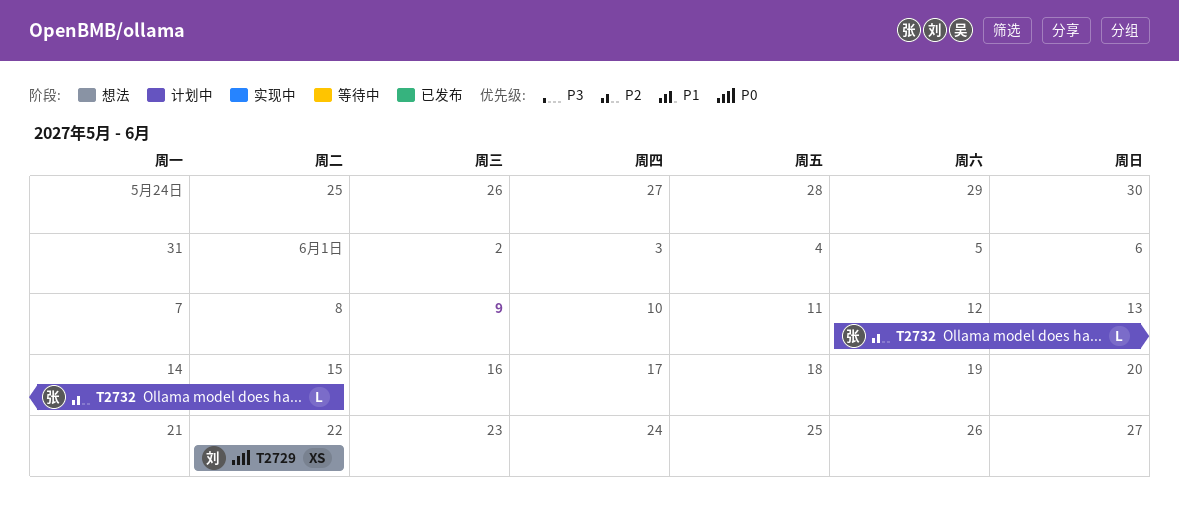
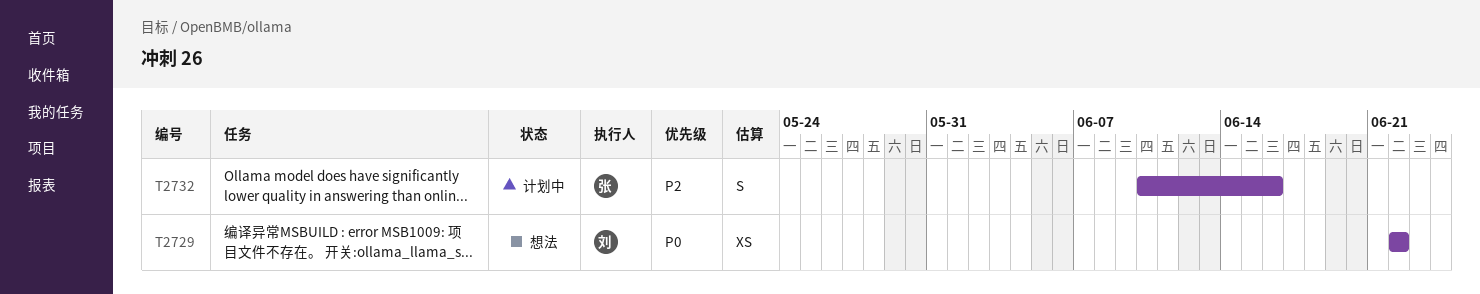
T2732, estimate: L -> S
T2732, start: Jun 12 -> Jun 10
T2732, due: Jun 15 -> Jun 16

